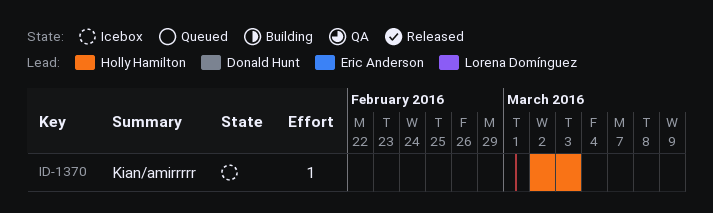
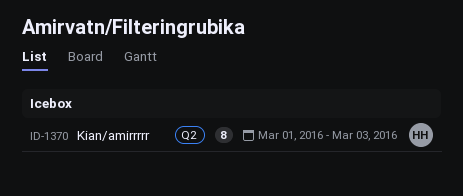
ID-1370, estimate: 1 -> 8
ID-1370, start: Mar 2 -> Mar 1

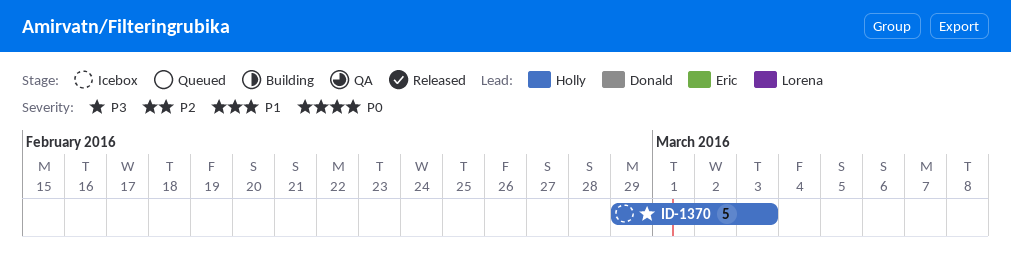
ID-1370, estimate: 8 -> 5
ID-1370, start: Mar 1 -> Feb 29

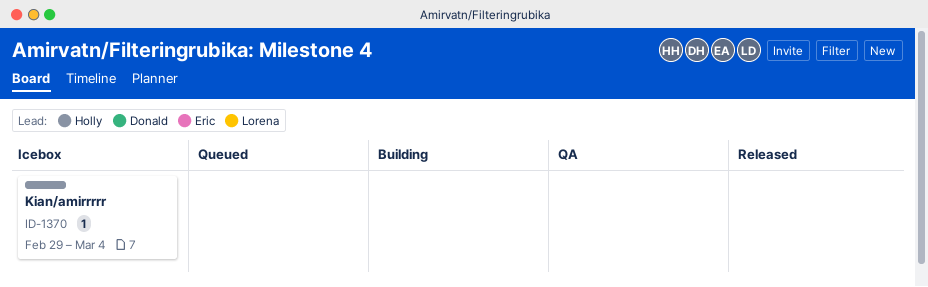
ID-1370, estimate: 5 -> 1
ID-1370, due: Mar 3 -> Mar 4

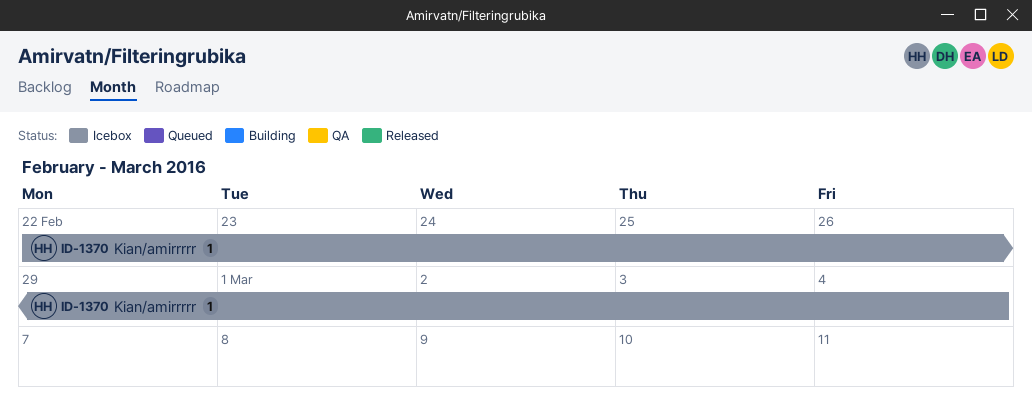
ID-1370, start: Feb 29 -> Feb 22

